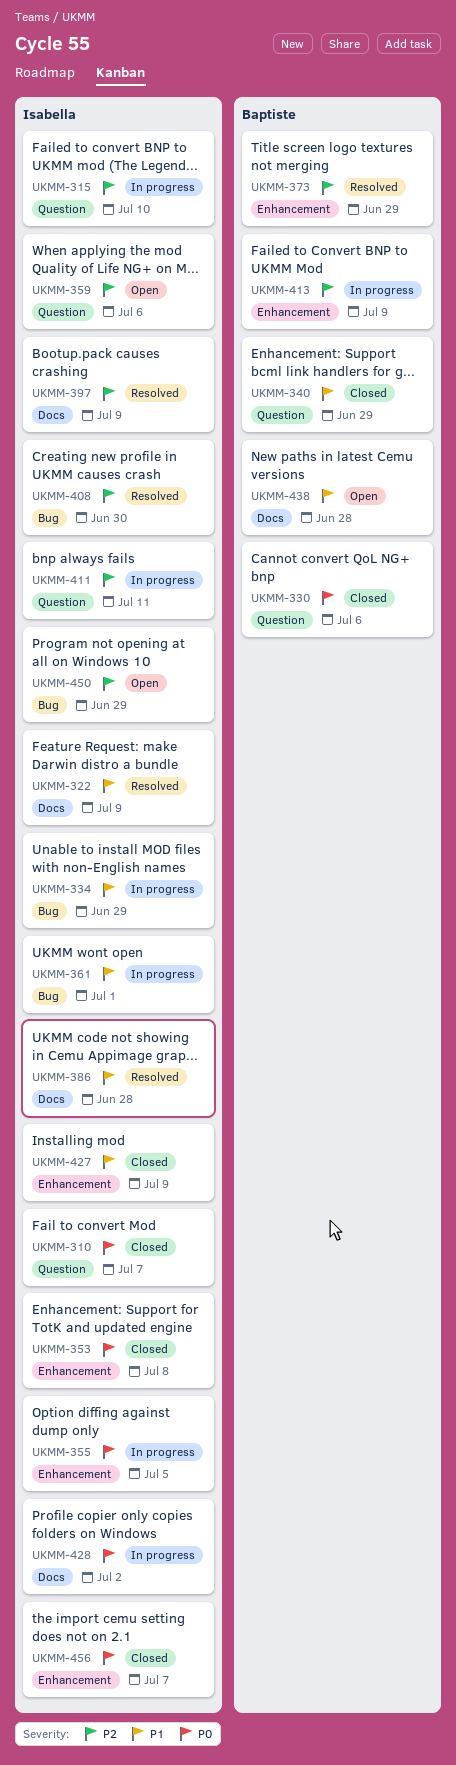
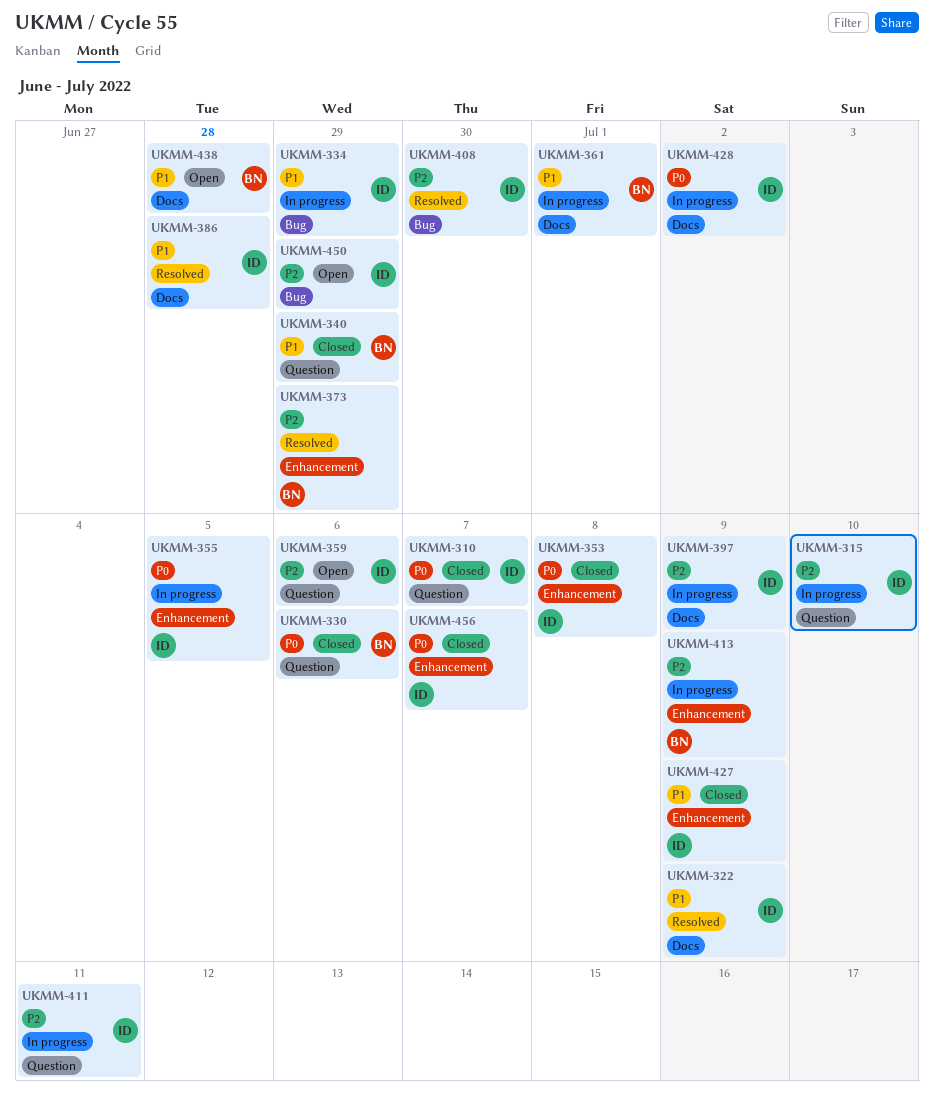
UKMM-361, owner: Isabella -> Baptiste
UKMM-361, label: Bug -> Docs
UKMM-397, status: Resolved -> In progress

